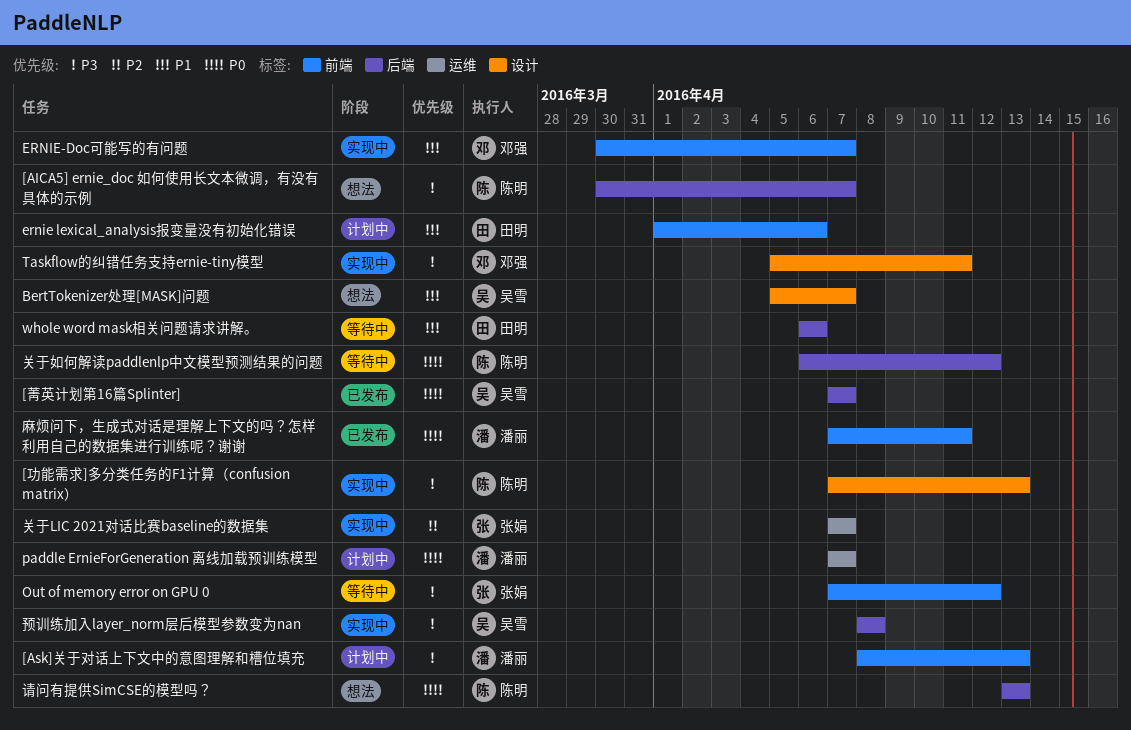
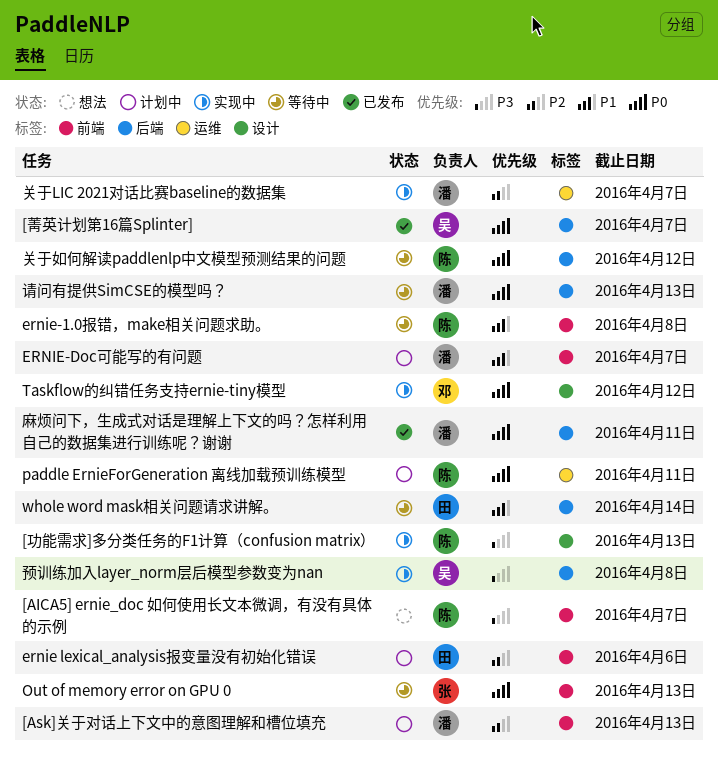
[AICA5] ernie_doc 如何使用长文本微调，有没有具体的示例, label: 后端 -> 前端
[Ask]关于对话上下文中的意图理解和槽位填充, priority: P3 -> P2
BertTokenizer处理[MASK]问题: present -> none
ernie lexical_analysis报变量没有初始化错误, priority: P1 -> P2
ernie-1.0报错，make相关问题求助。: none -> present
ERNIE-Doc可能写的有问题, status: 实现中 -> 计划中
ERNIE-Doc可能写的有问题, owner: 邓强 -> 潘丽
Out of memory error on GPU 0, priority: P3 -> P0
Out of memory error on GPU 0, due: Apr 12 -> Apr 13
paddle ErnieForGeneration 离线加载预训练模型, owner: 潘丽 -> 陈明
paddle ErnieForGeneration 离线加载预训练模型, due: Apr 7 -> Apr 11
Taskflow的纠错任务支持ernie-tiny模型, priority: P3 -> P0
Taskflow的纠错任务支持ernie-tiny模型, due: Apr 11 -> Apr 12
whole word mask相关问题请求讲解。, due: Apr 6 -> Apr 14
关于LIC 2021对话比赛baseline的数据集, owner: 张娟 -> 潘丽
请问有提供SimCSE的模型吗？, status: 想法 -> 等待中
请问有提供SimCSE的模型吗？, owner: 陈明 -> 潘丽
麻烦问下，生成式对话是理解上下文的吗？怎样利用自己的数据集进行训练呢？谢谢, label: 前端 -> 后端

